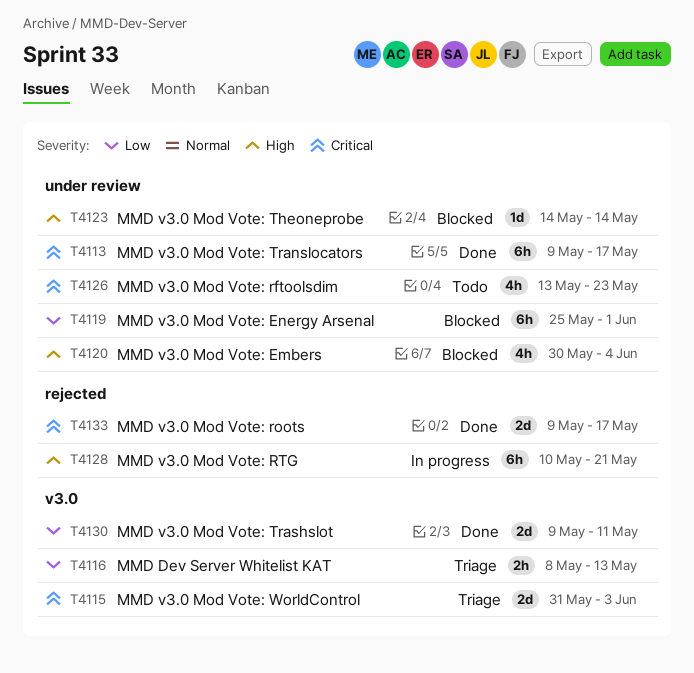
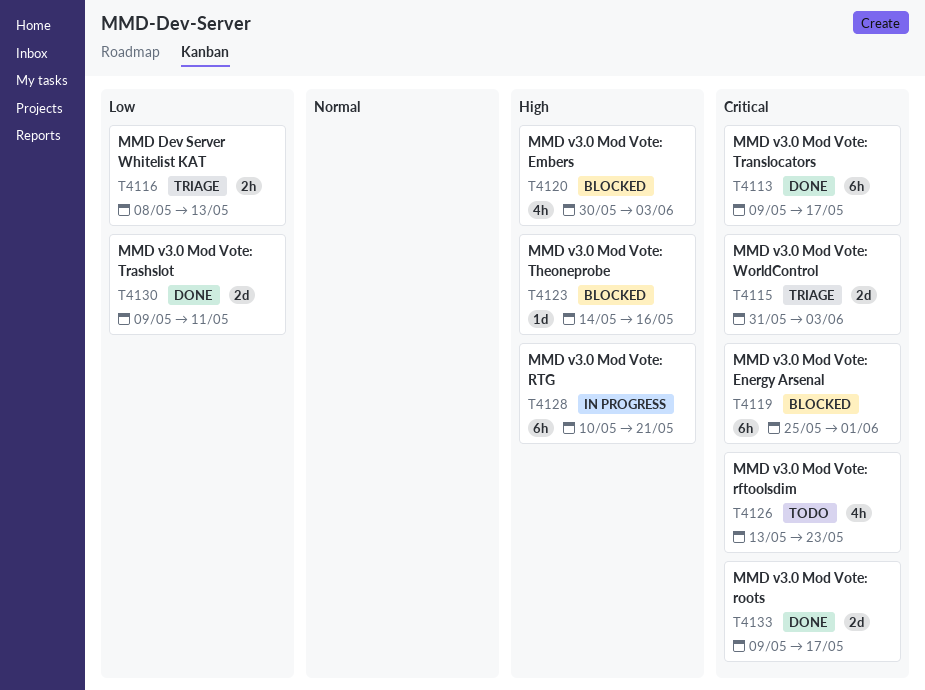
T4119, priority: Low -> Critical
T4120, due: Jun 4 -> Jun 3
T4123, due: May 14 -> May 16

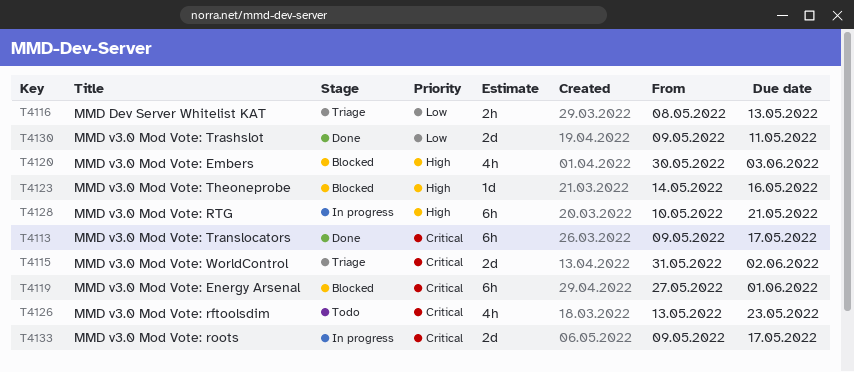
T4115, due: Jun 3 -> Jun 2
T4119, start: May 25 -> May 27
T4133, status: Done -> In progress

